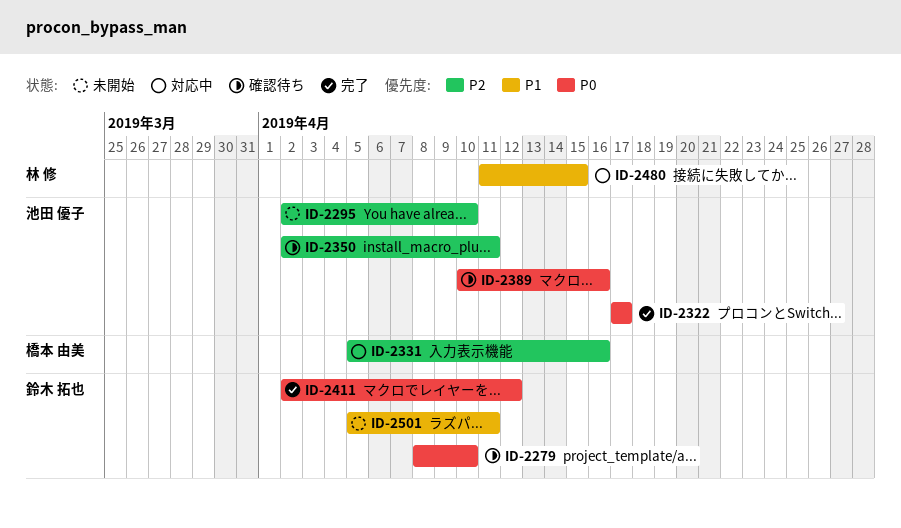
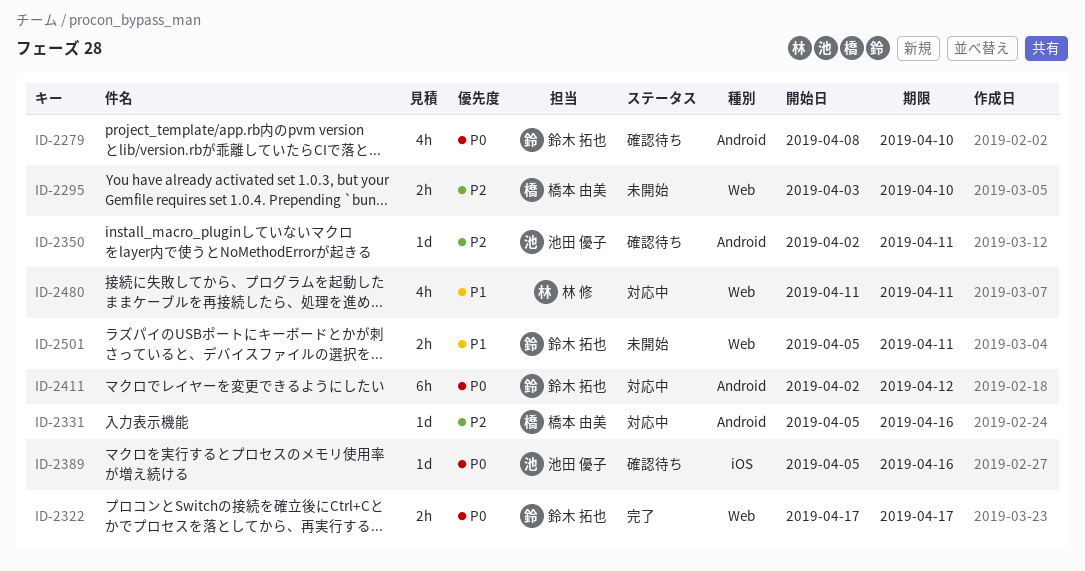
ID-2295, owner: 池田 優子 -> 橋本 由美
ID-2295, start: Apr 2 -> Apr 3
ID-2322, owner: 池田 優子 -> 鈴木 拓也
ID-2389, start: Apr 10 -> Apr 5
ID-2411, status: 完了 -> 対応中
ID-2480, due: Apr 15 -> Apr 11

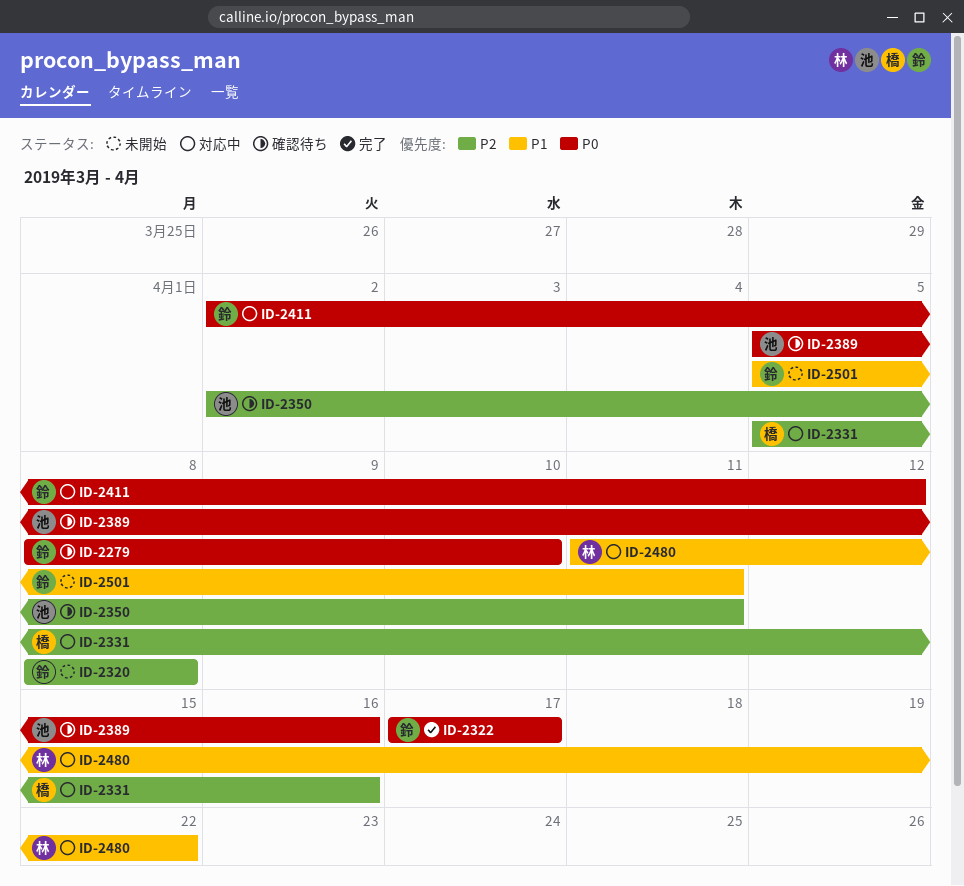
ID-2295: present -> none
ID-2320: none -> present
ID-2480, due: Apr 11 -> Apr 22

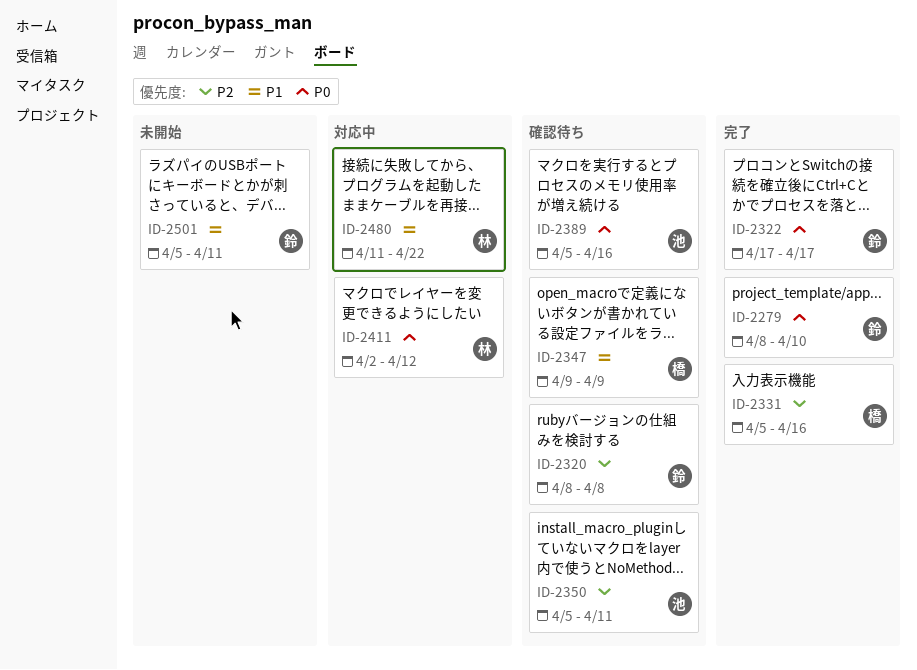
ID-2279, status: 確認待ち -> 完了
ID-2320, status: 未開始 -> 確認待ち
ID-2331, status: 対応中 -> 完了
ID-2347: none -> present
ID-2350, start: Apr 2 -> Apr 5
ID-2411, owner: 鈴 -> 林

